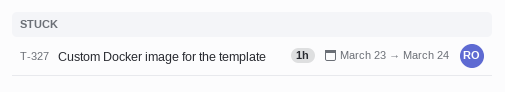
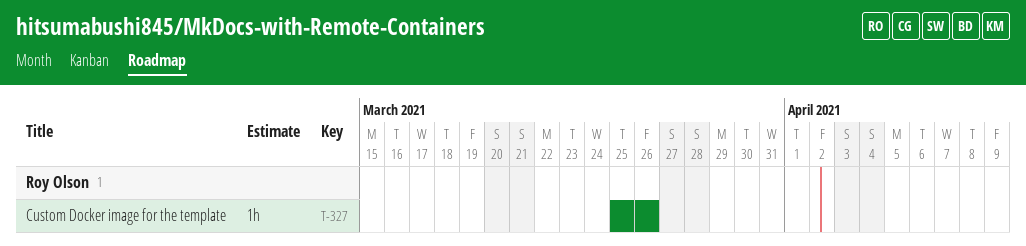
T-327, start: Mar 23 -> Mar 25
T-327, due: Mar 24 -> Mar 26

